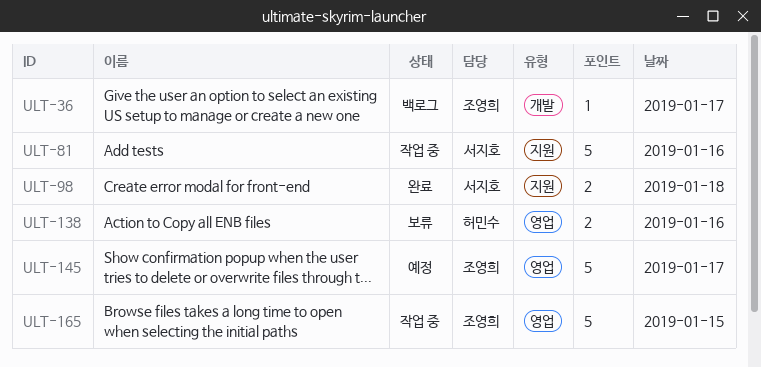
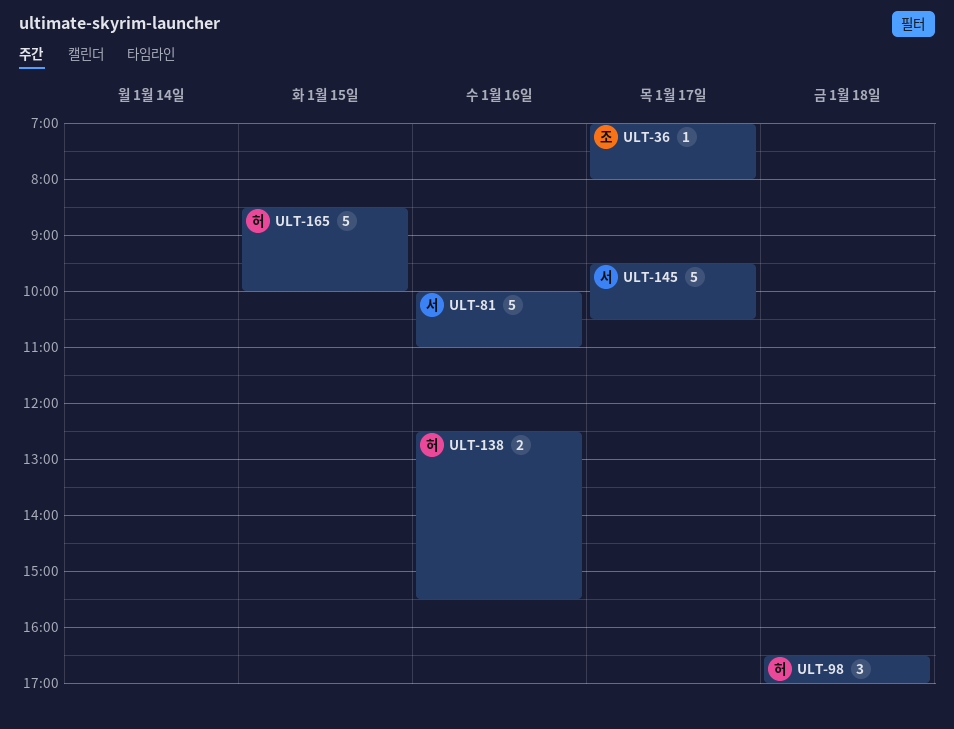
ULT-98, owner: 서지호 -> 허민수
ULT-98, estimate: 2 -> 3
ULT-145, owner: 조영희 -> 서지호
ULT-165, owner: 조영희 -> 허민수

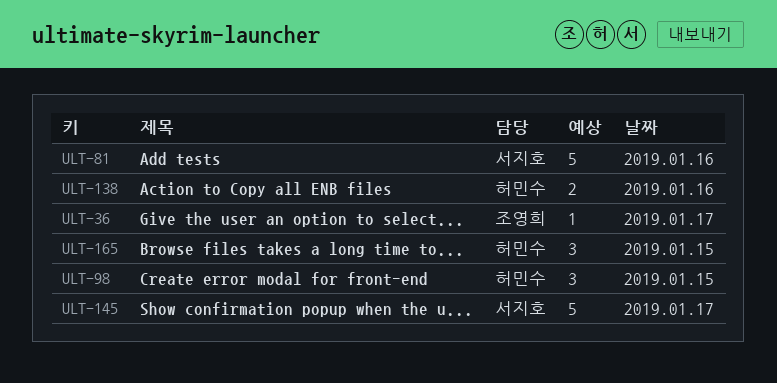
ULT-98, day: Jan 18 -> Jan 15
ULT-165, estimate: 5 -> 3

